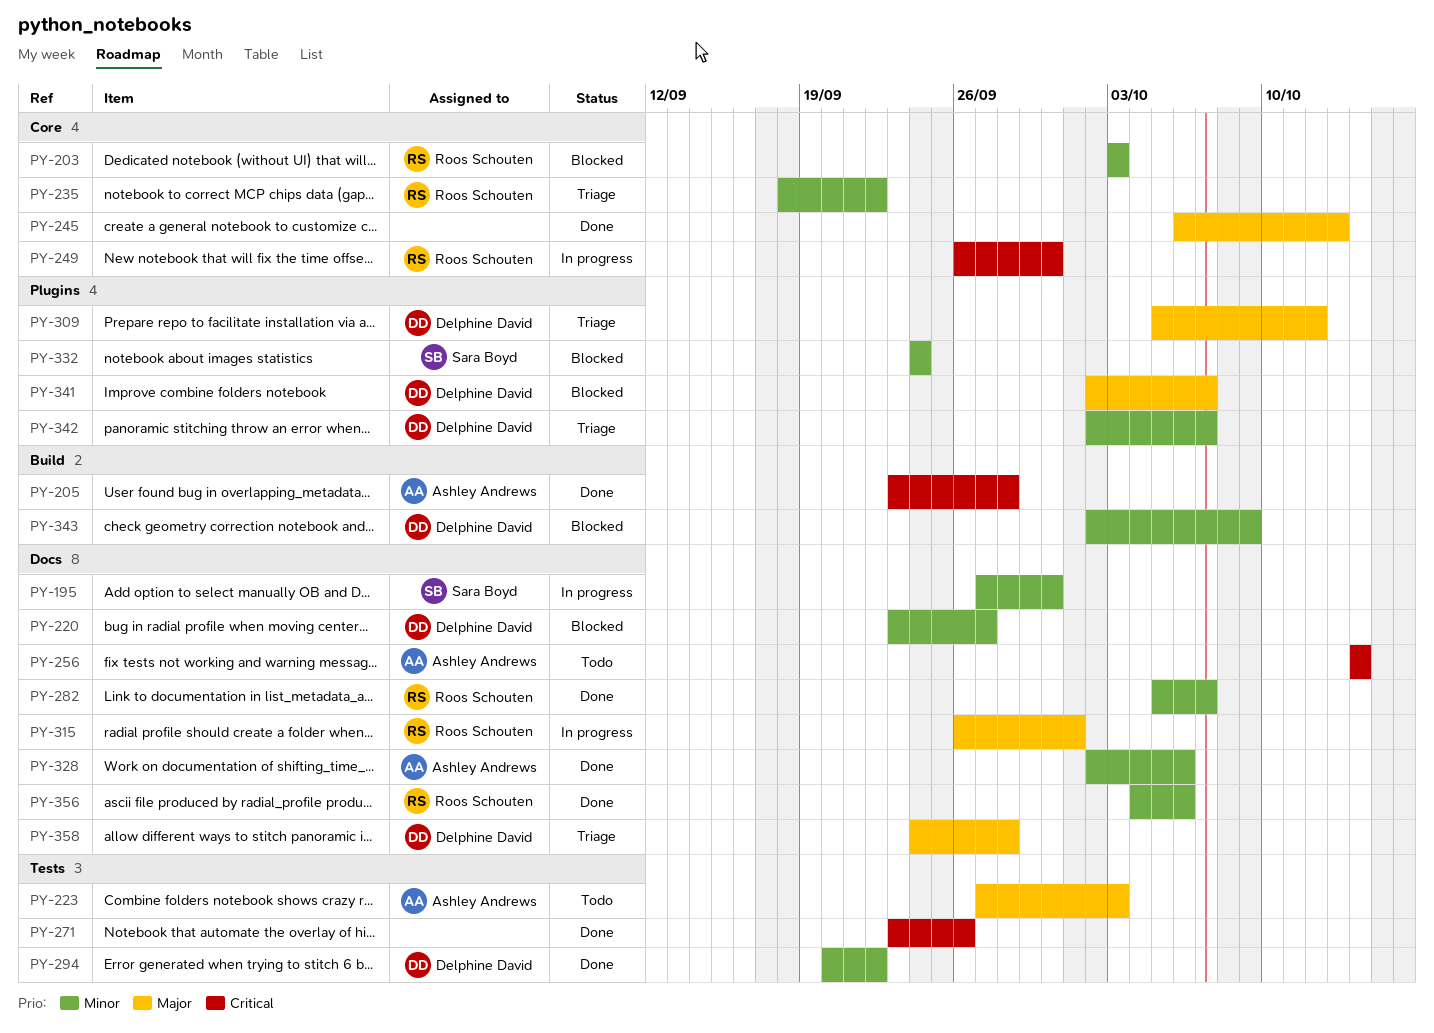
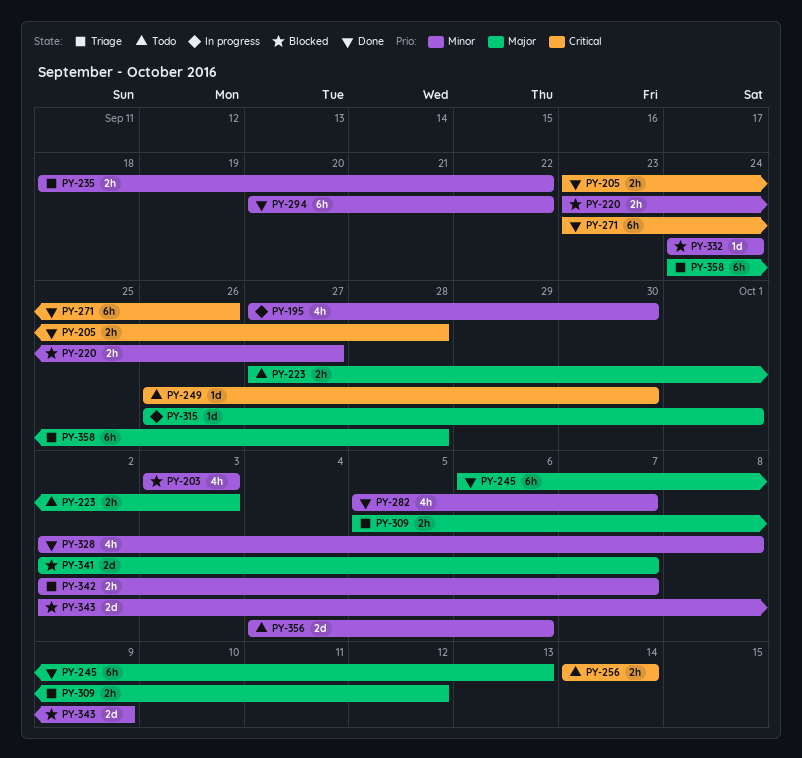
PY-249, status: In progress -> Todo
PY-328, due: Oct 6 -> Oct 8
PY-356, status: Done -> Todo

